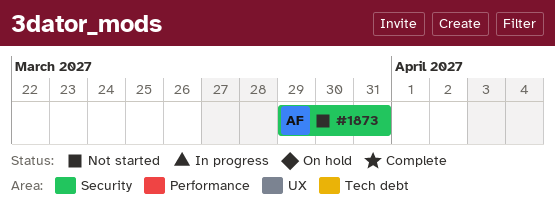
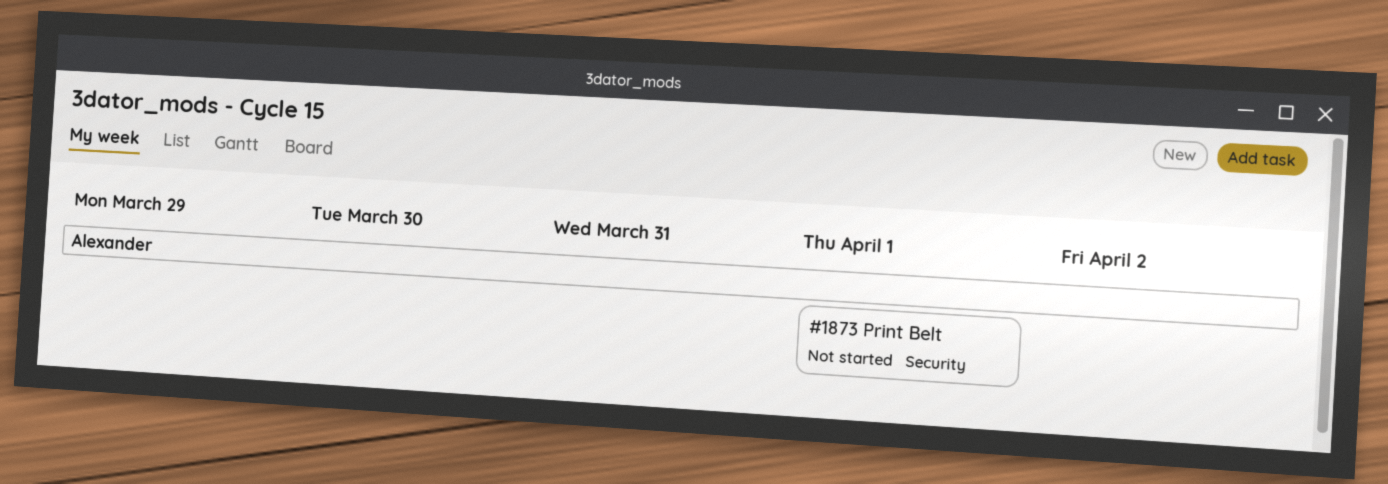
#1873, due: Mar 31 -> Apr 1

